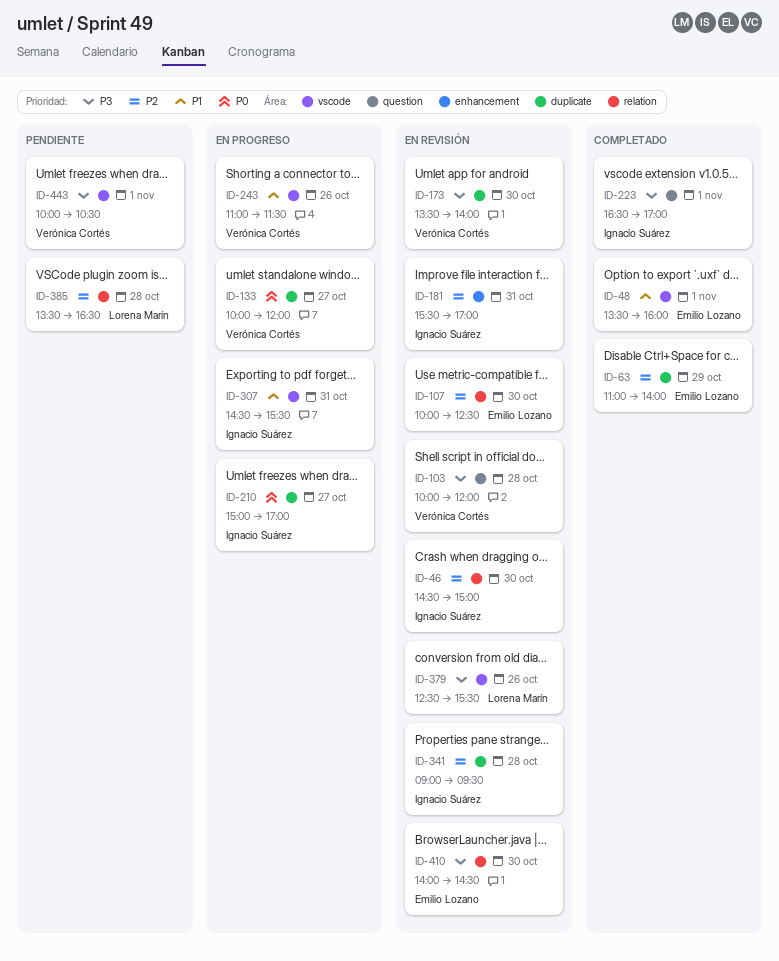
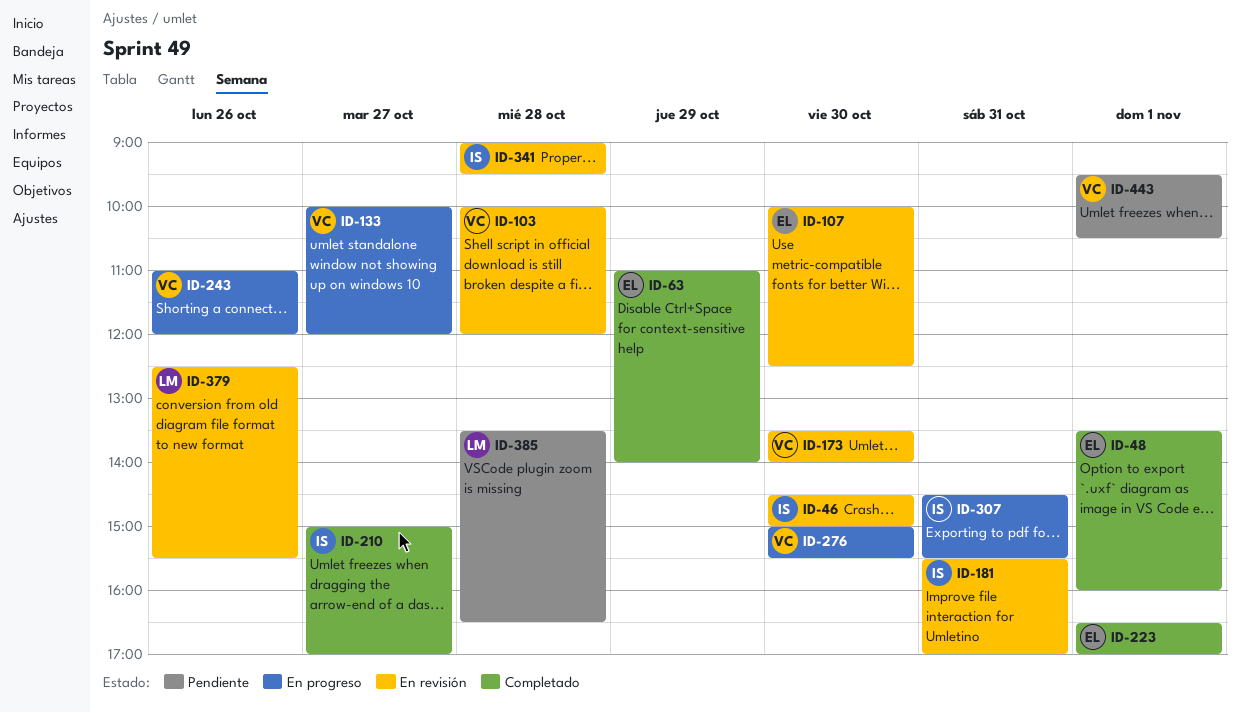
ID-210, status: En progreso -> Completado
ID-223, owner: Ignacio Suárez -> Emilio Lozano
ID-243, ends: 11:30 -> 12:00
ID-276: none -> present
ID-410: present -> none
ID-443, begins: 10:00 -> 09:30

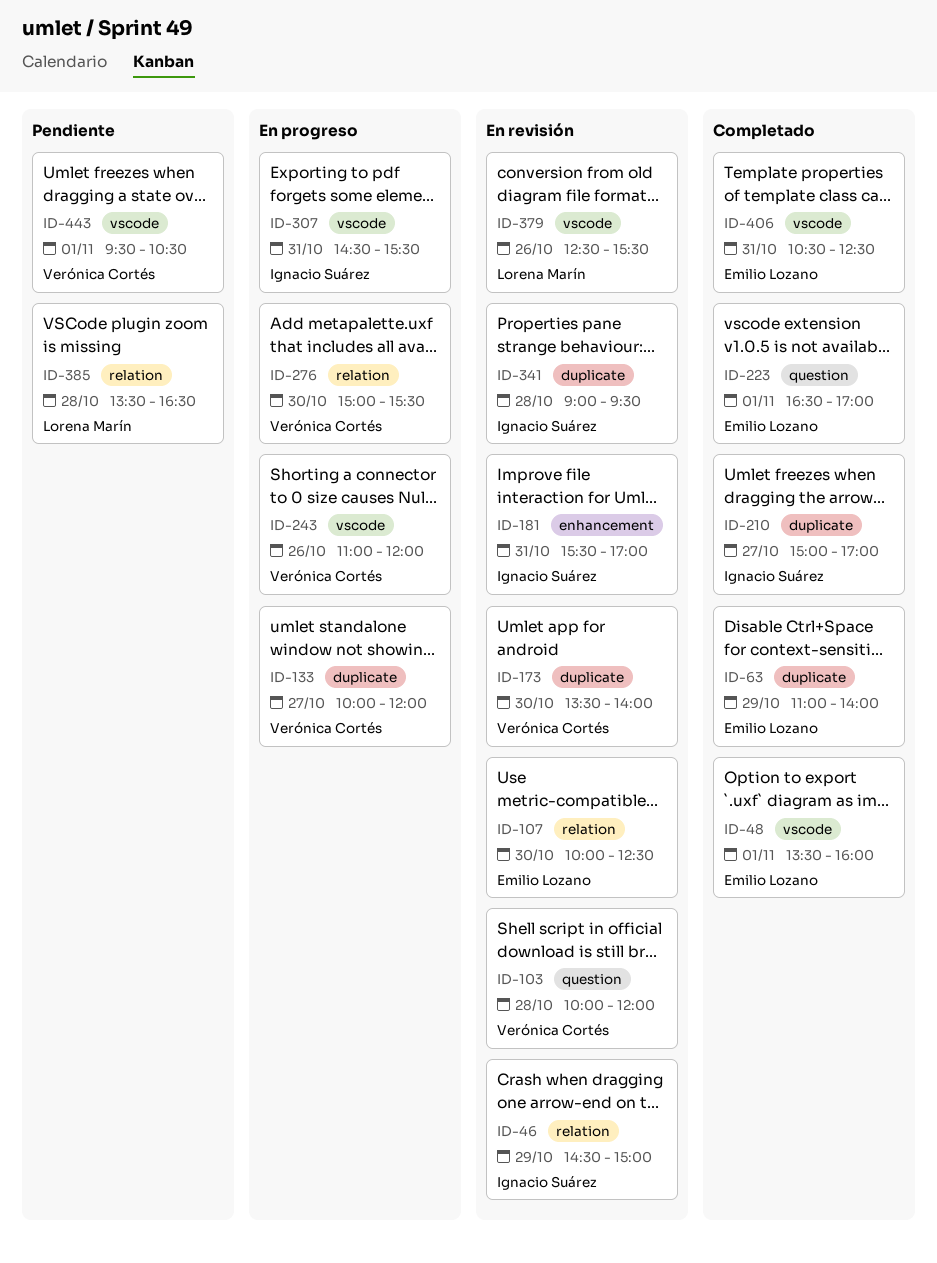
ID-46, day: Oct 30 -> Oct 29
ID-406: none -> present

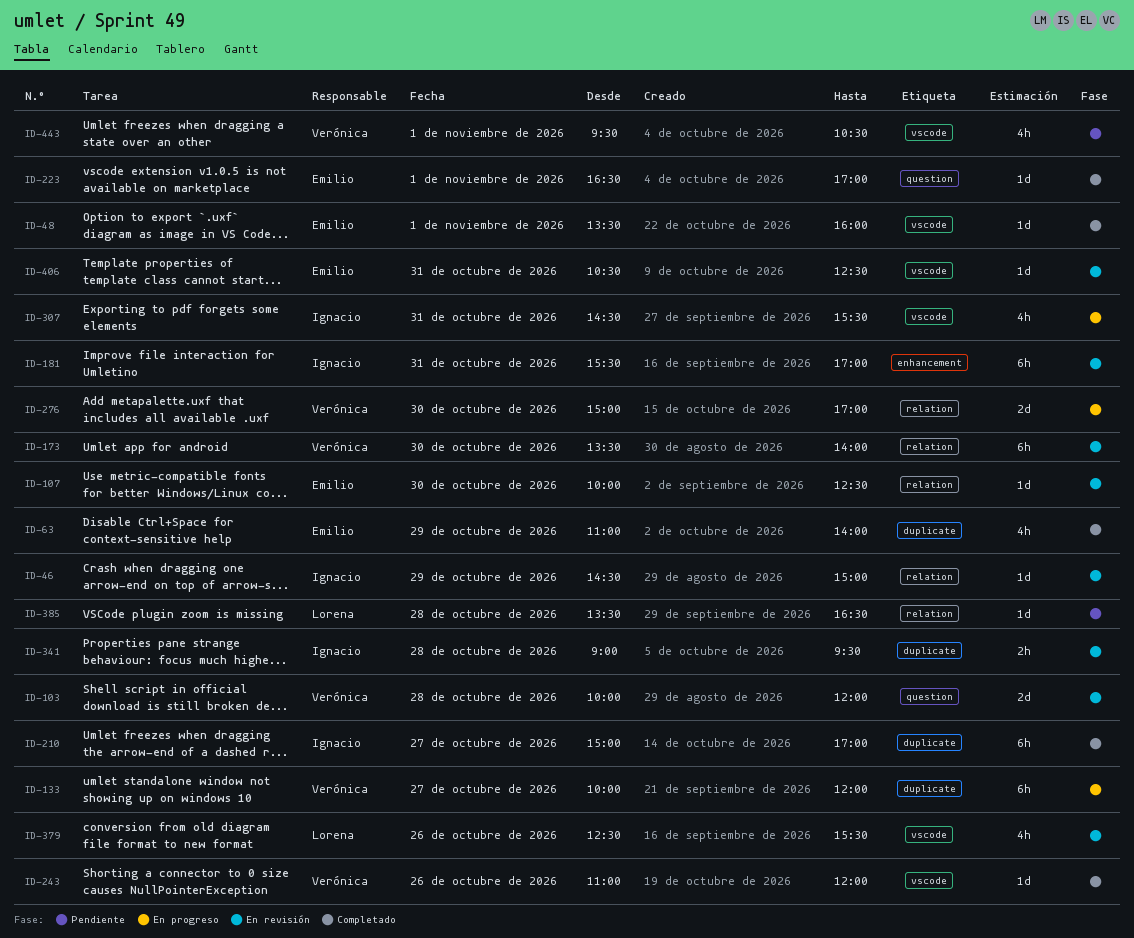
ID-173, label: duplicate -> relation
ID-243, status: En progreso -> Completado
ID-276, ends: 15:30 -> 17:00
ID-406, status: Completado -> En revisión

